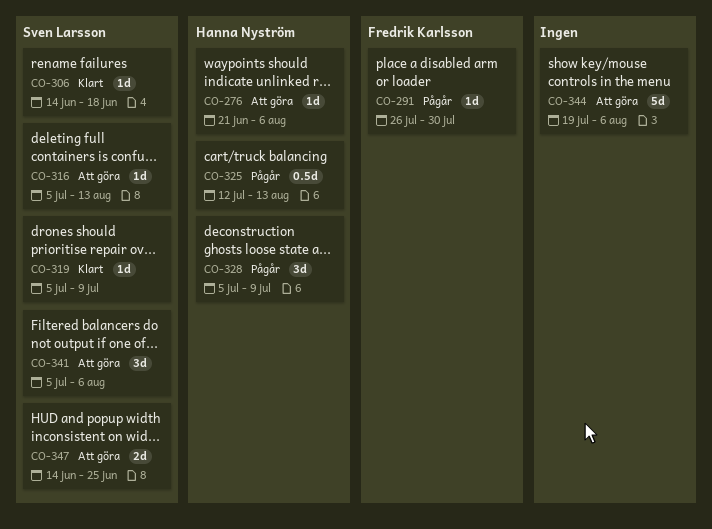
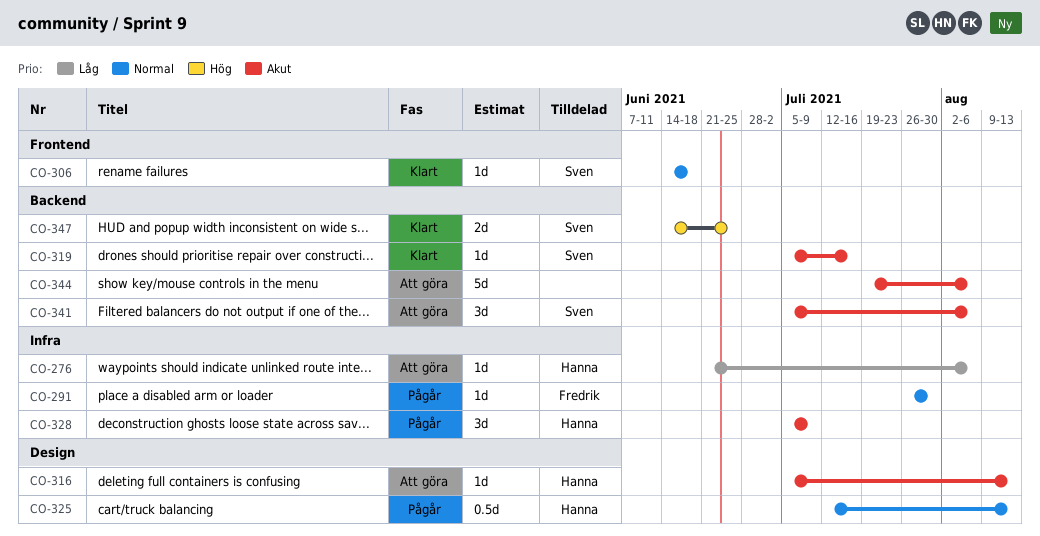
CO-316, owner: Sven Larsson -> Hanna Nyström
CO-319, due: Jul 9 -> Jul 16
CO-347, status: Att göra -> Klart

